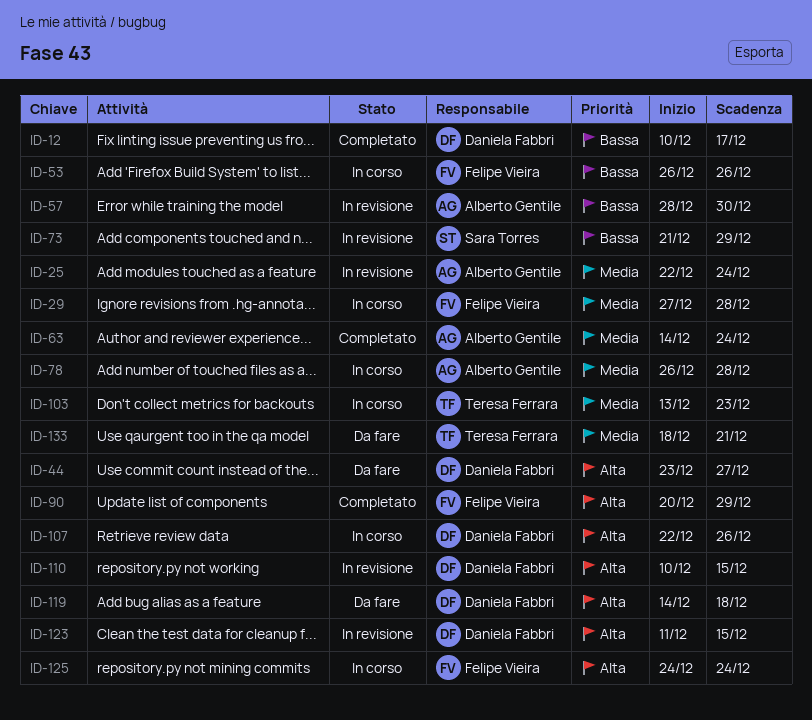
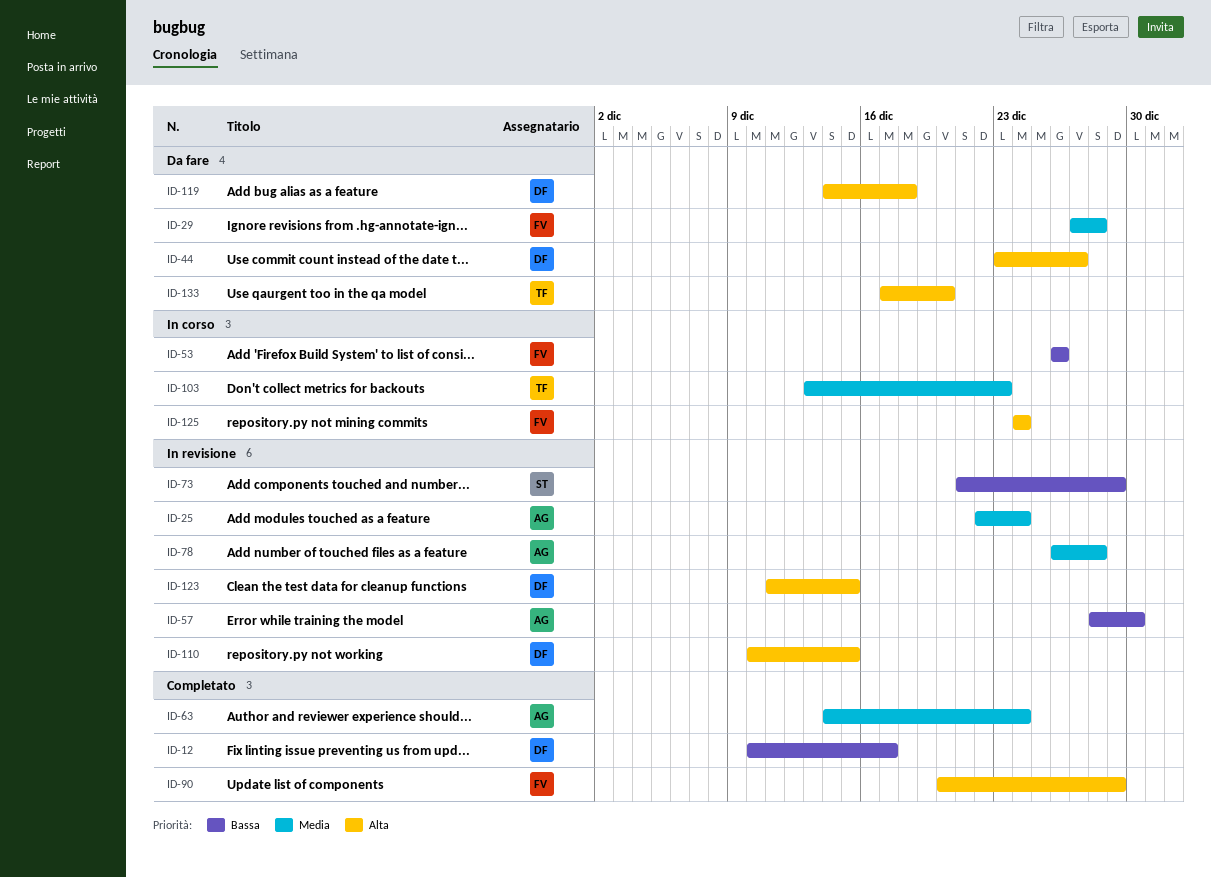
ID-29, status: In corso -> Da fare
ID-78, status: In corso -> In revisione
ID-107: present -> none
ID-133, priority: Media -> Alta
ID-133, start: Dec 18 -> Dec 17
ID-133, due: Dec 21 -> Dec 20

